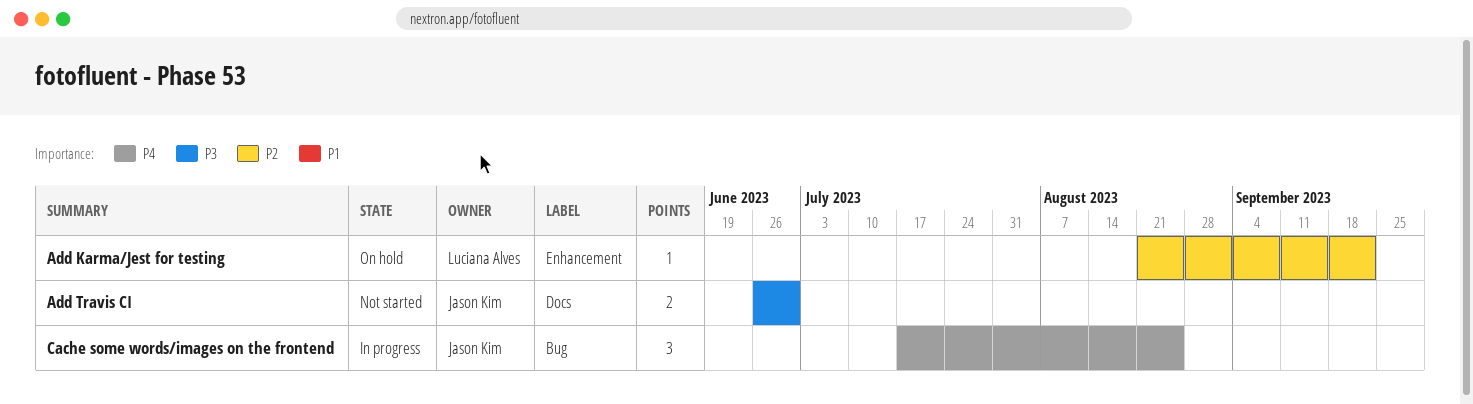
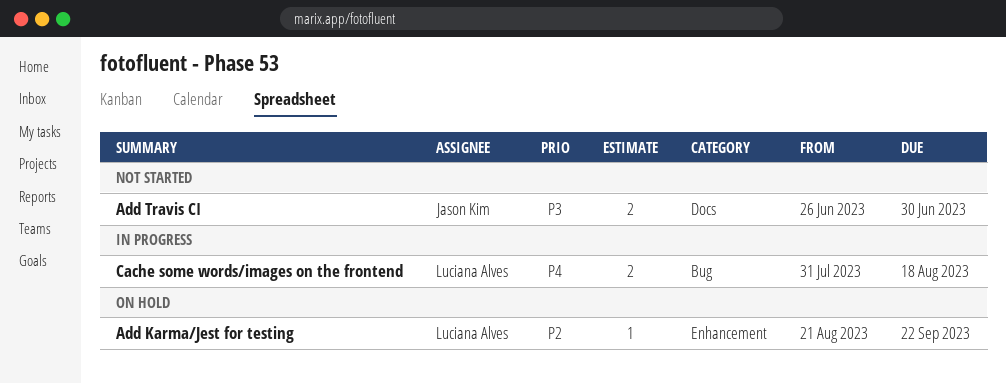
Cache some words/images on the frontend, owner: Jason Kim -> Luciana Alves
Cache some words/images on the frontend, estimate: 3 -> 2
Cache some words/images on the frontend, start: Jul 17 -> Jul 31
Cache some words/images on the frontend, due: Aug 25 -> Aug 18

